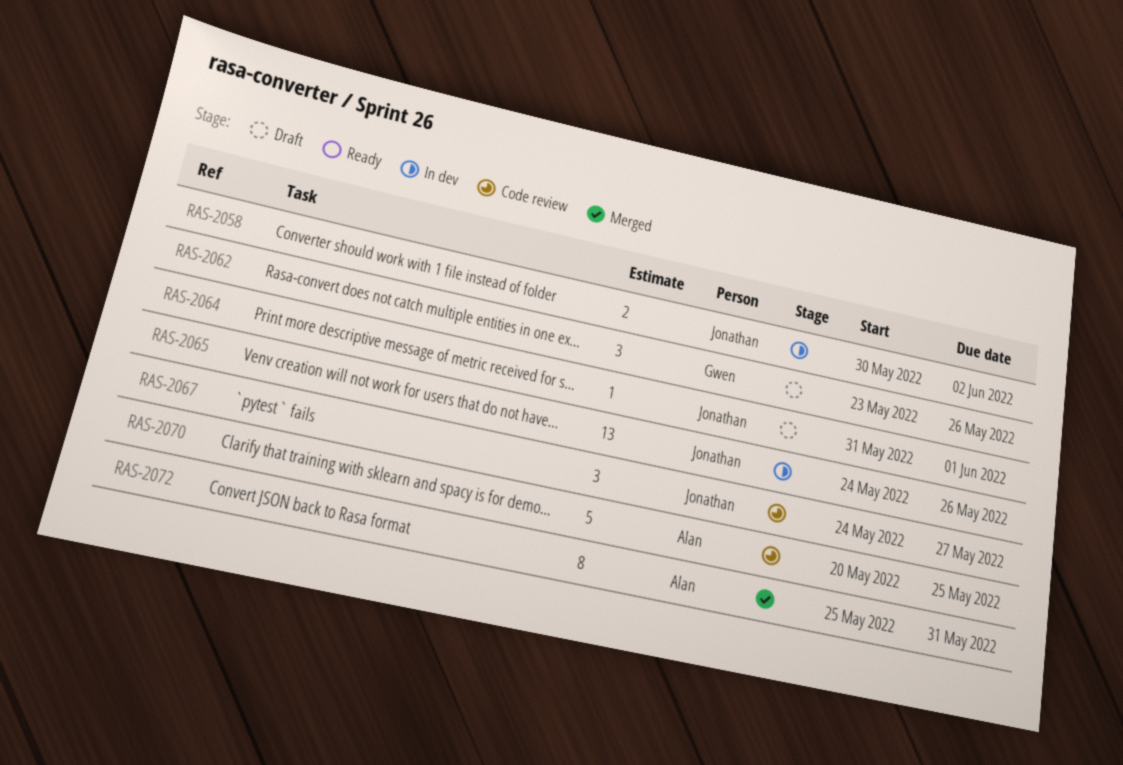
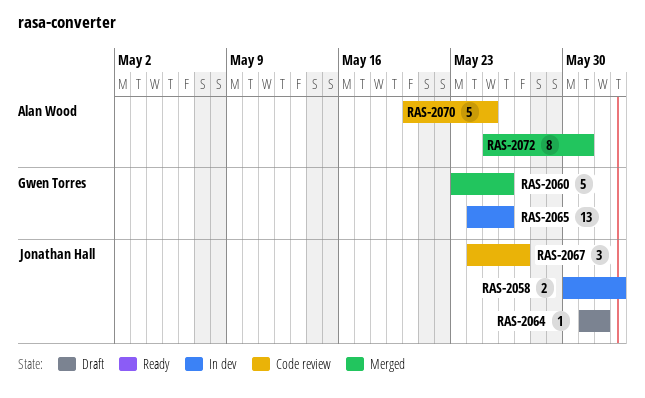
RAS-2060: none -> present
RAS-2062: present -> none
RAS-2065, owner: Jonathan Hall -> Gwen Torres

